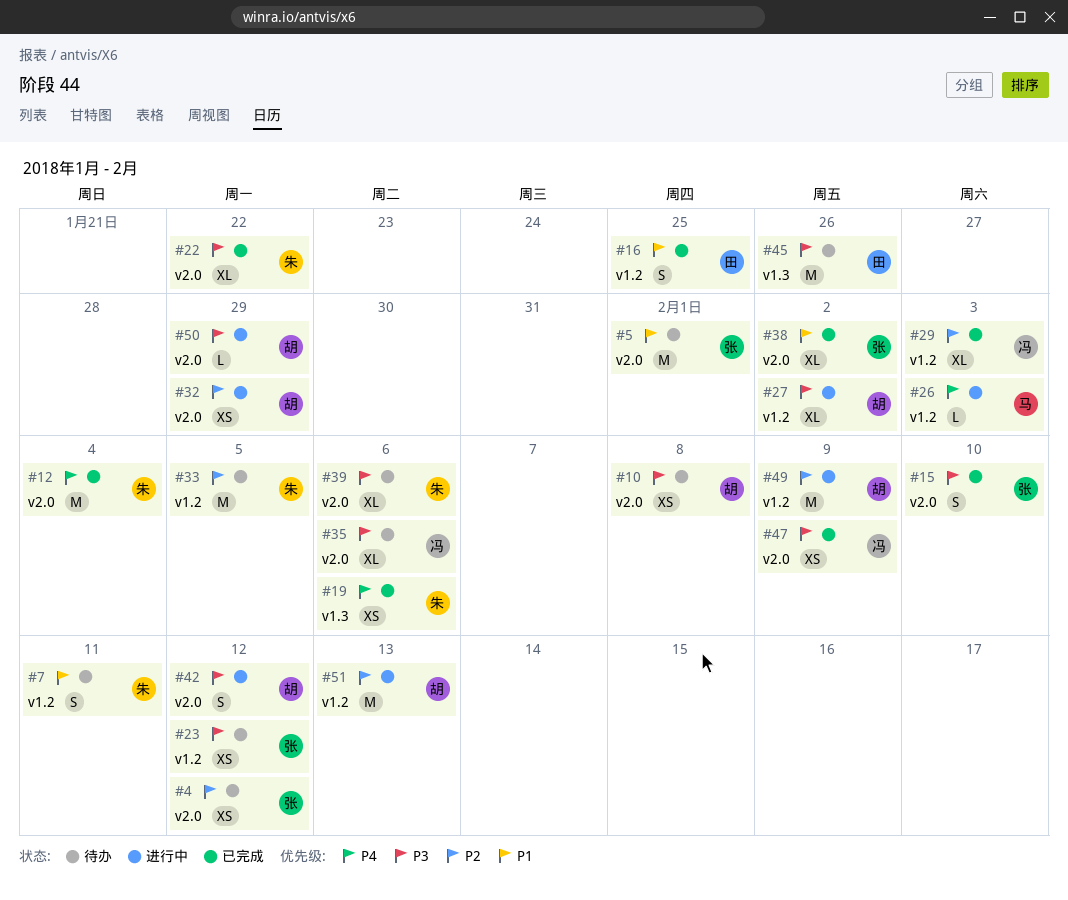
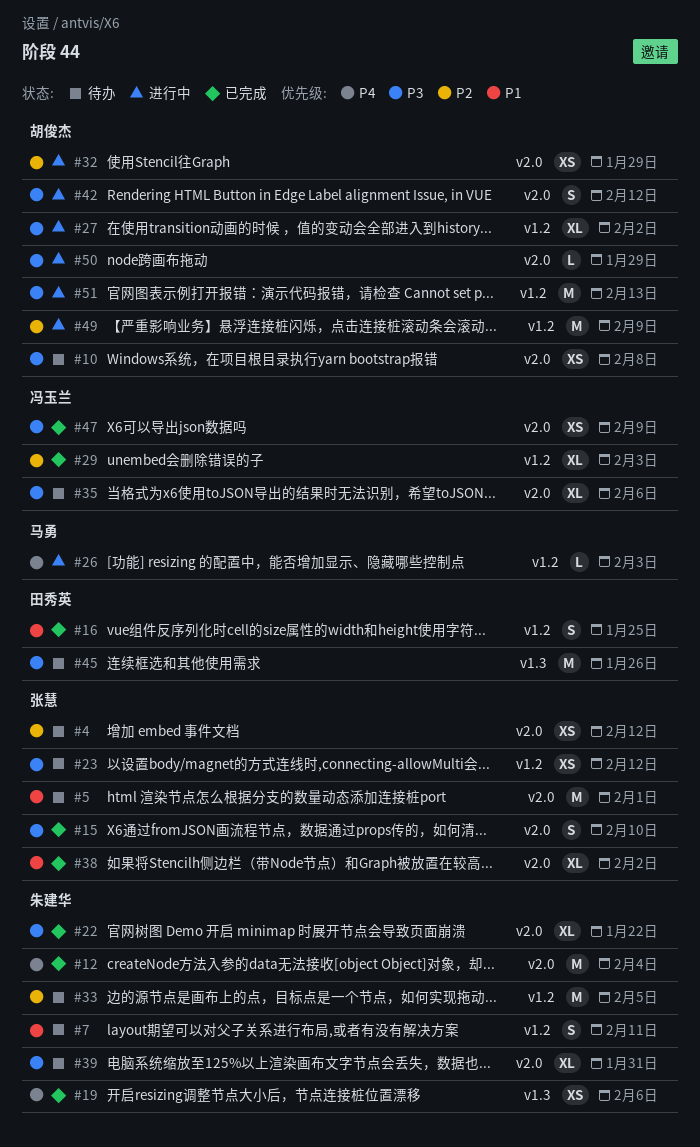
#39, due: Feb 6 -> Jan 31
#51, priority: P2 -> P3

